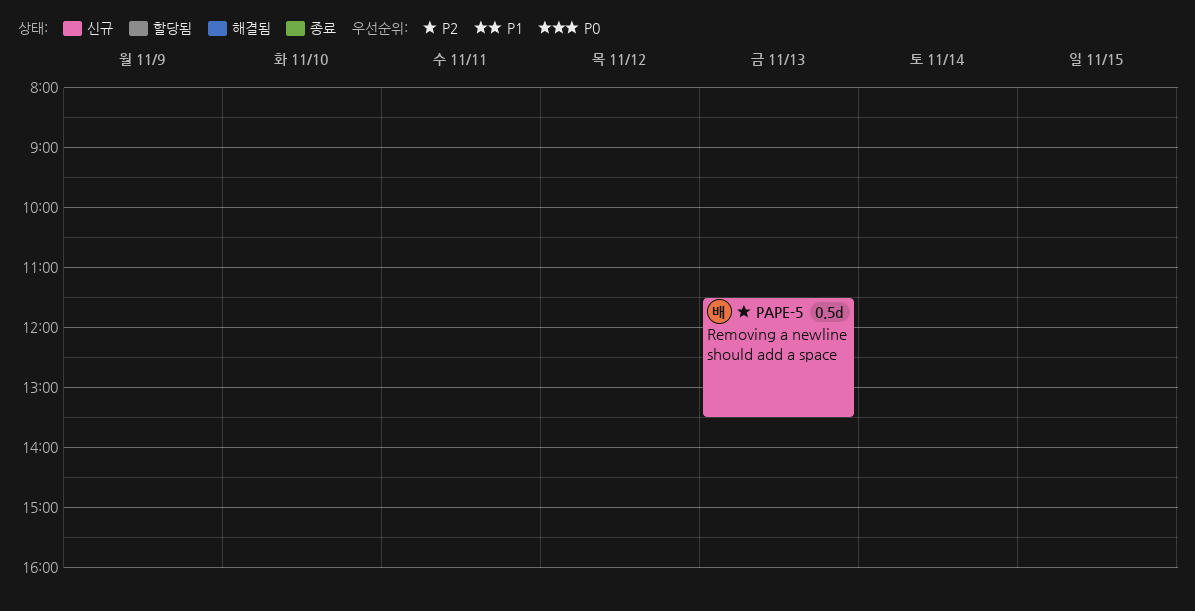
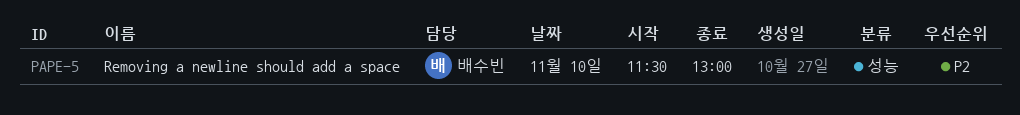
PAPE-5, day: Nov 13 -> Nov 10
PAPE-5, ends: 13:30 -> 13:00

